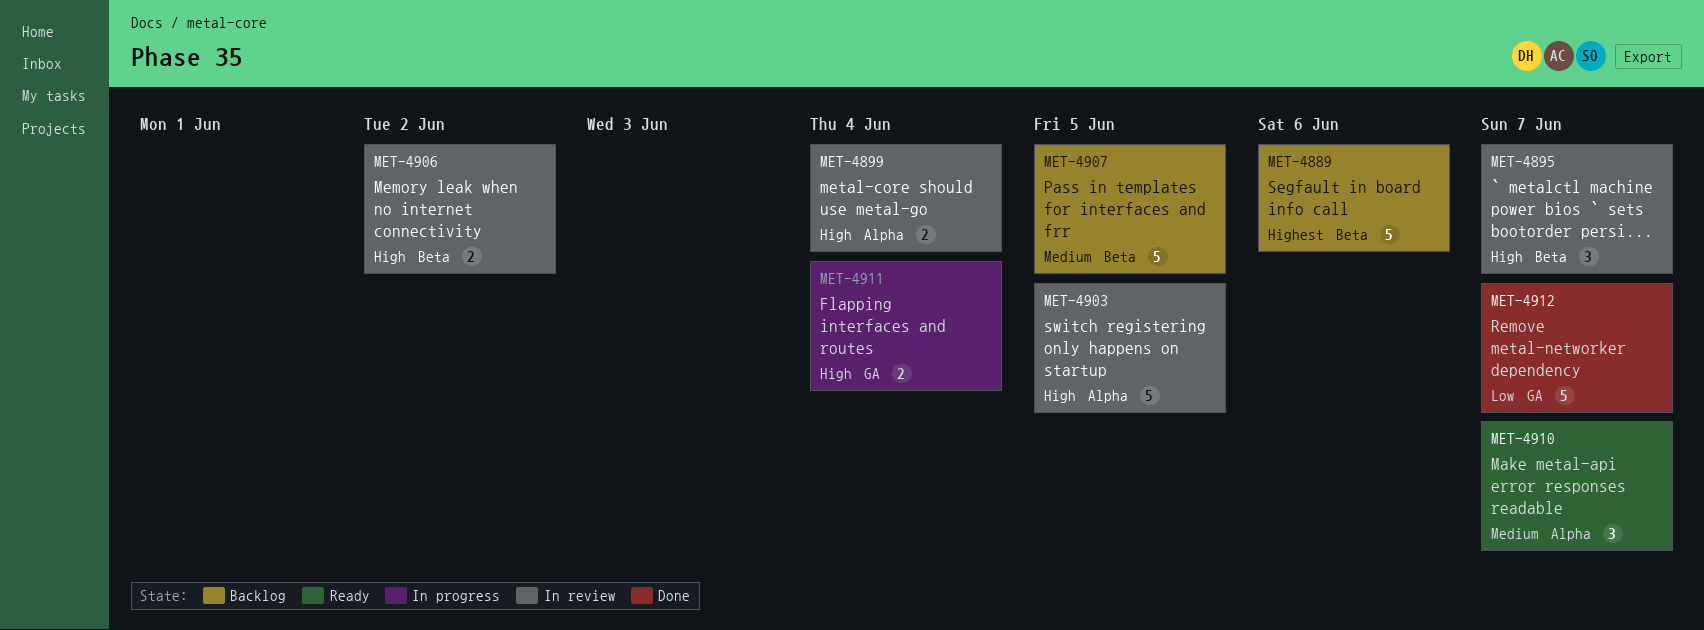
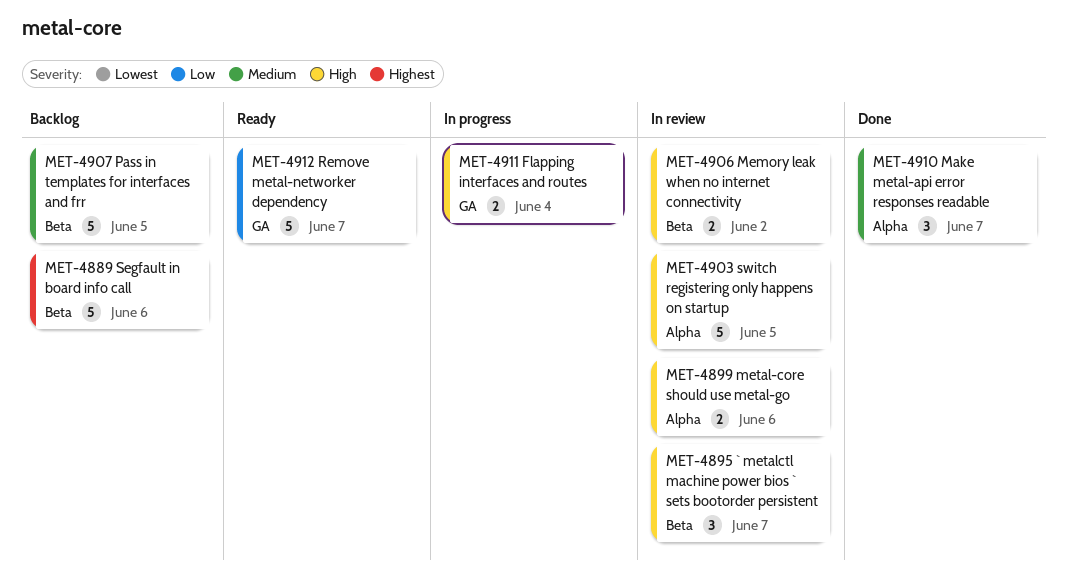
MET-4899, due: Jun 4 -> Jun 6
MET-4910, status: Ready -> Done
MET-4912, status: Done -> Ready

